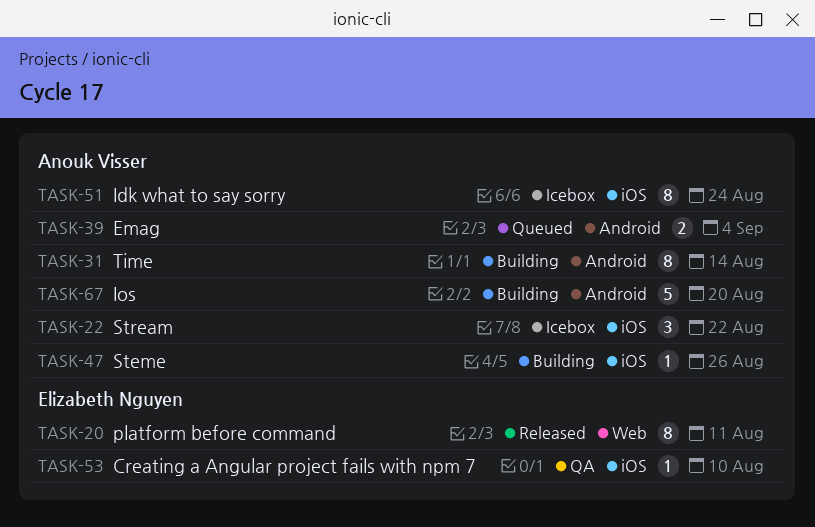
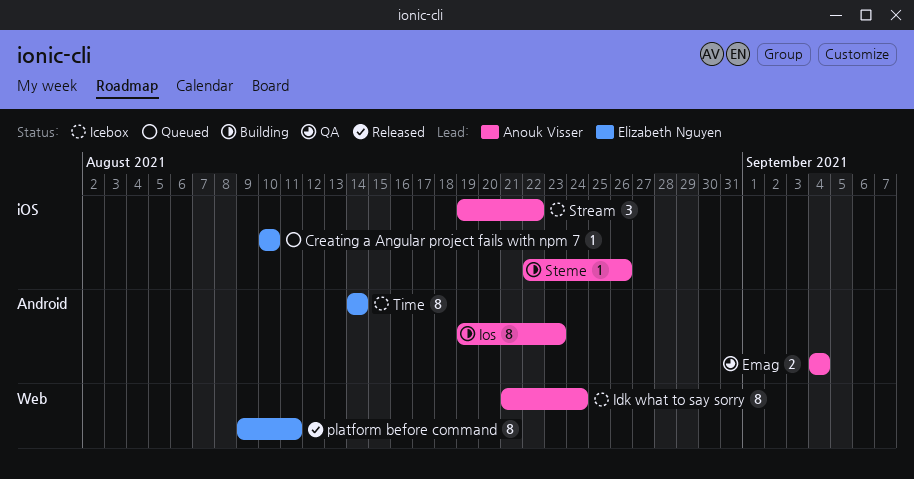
Creating a Angular project fails with npm 7, status: QA -> Queued
Emag, status: Queued -> QA
Idk what to say sorry, label: iOS -> Web
Ios, estimate: 5 -> 8
Ios, due: Aug 20 -> Aug 23
Time, status: Building -> Icebox
Time, owner: Anouk Visser -> Elizabeth Nguyen

